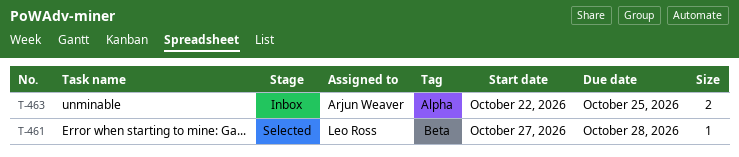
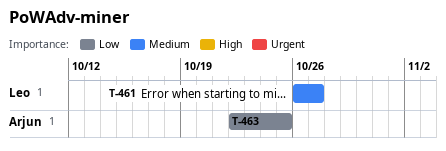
T-461, start: Oct 27 -> Oct 26
T-461, due: Oct 28 -> Oct 27

